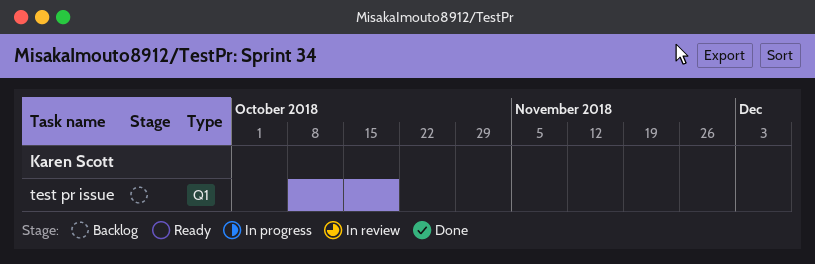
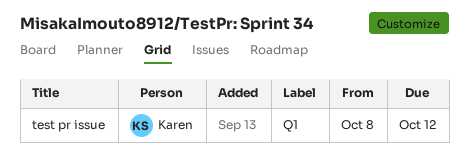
test pr issue, due: Oct 19 -> Oct 12

